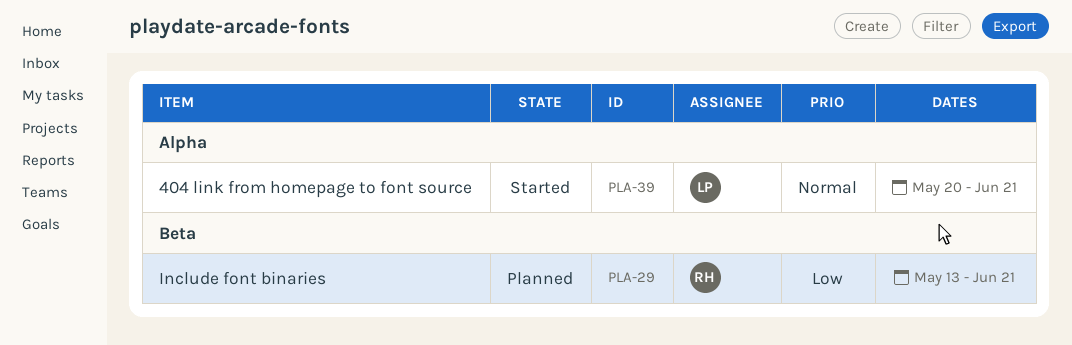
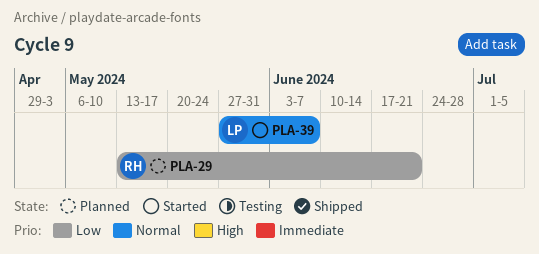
PLA-39, start: May 20 -> May 27
PLA-39, due: Jun 21 -> Jun 7

